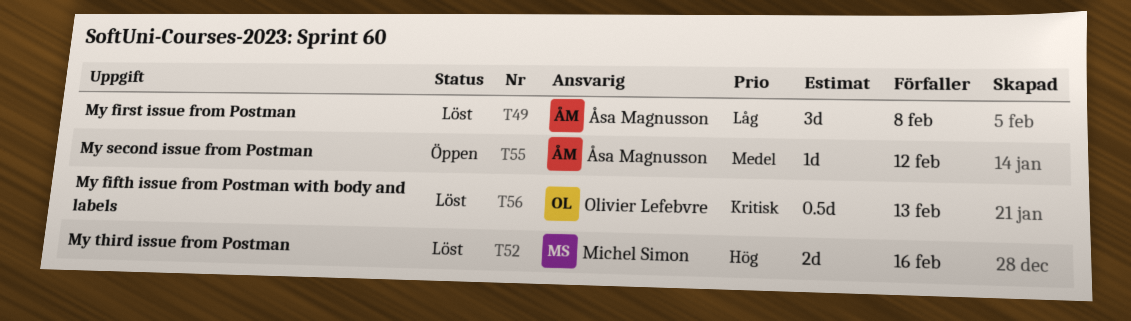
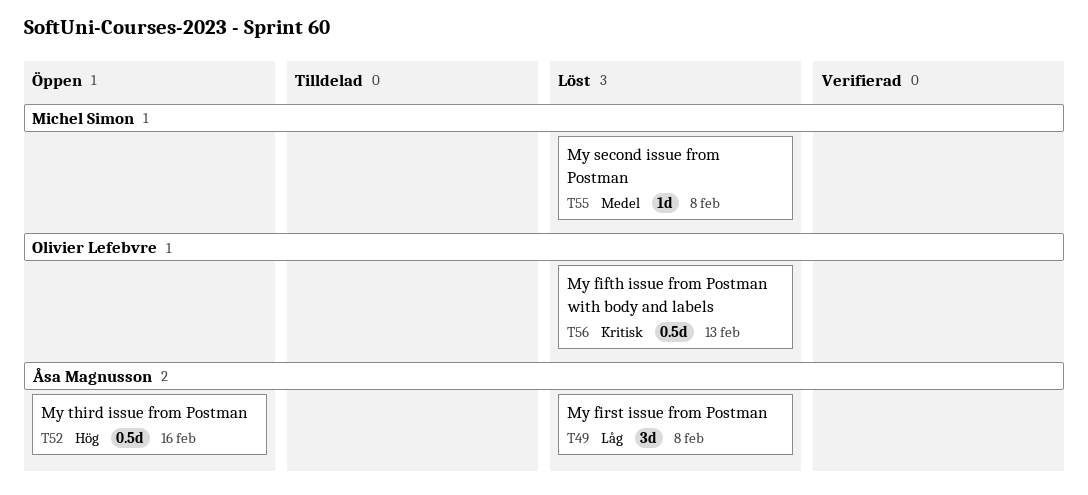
T52, status: Löst -> Öppen
T52, owner: Michel Simon -> Åsa Magnusson
T52, estimate: 2d -> 0.5d
T55, status: Öppen -> Löst
T55, owner: Åsa Magnusson -> Michel Simon
T55, due: Feb 12 -> Feb 8

